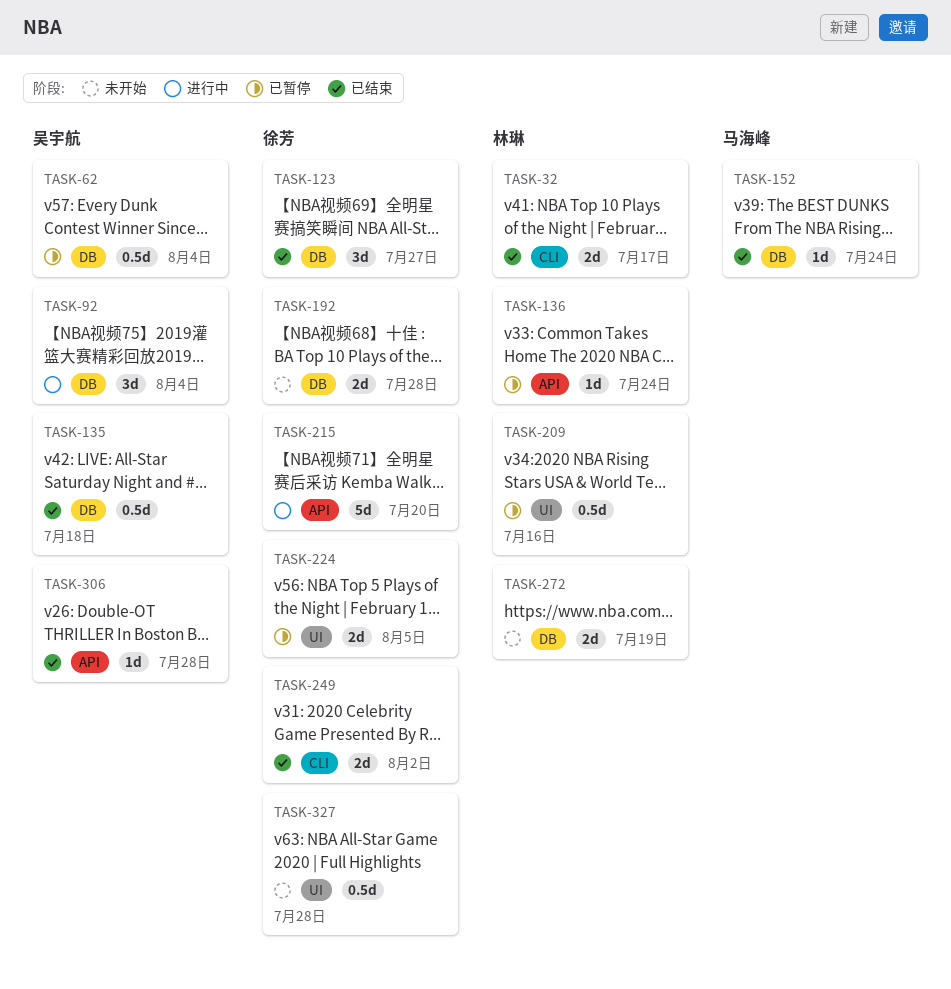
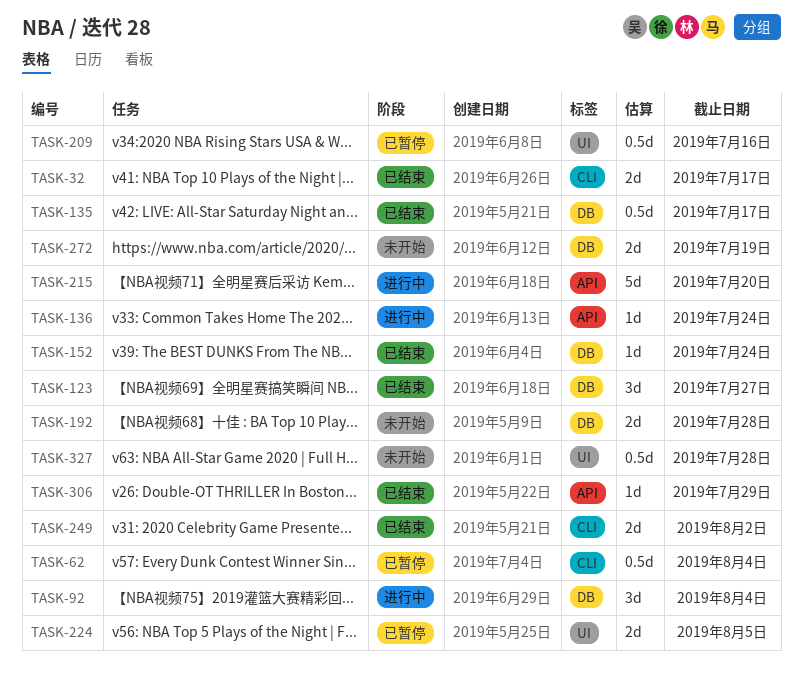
TASK-62, label: DB -> CLI
TASK-135, due: Jul 18 -> Jul 17
TASK-136, status: 已暂停 -> 进行中
TASK-306, due: Jul 28 -> Jul 29

